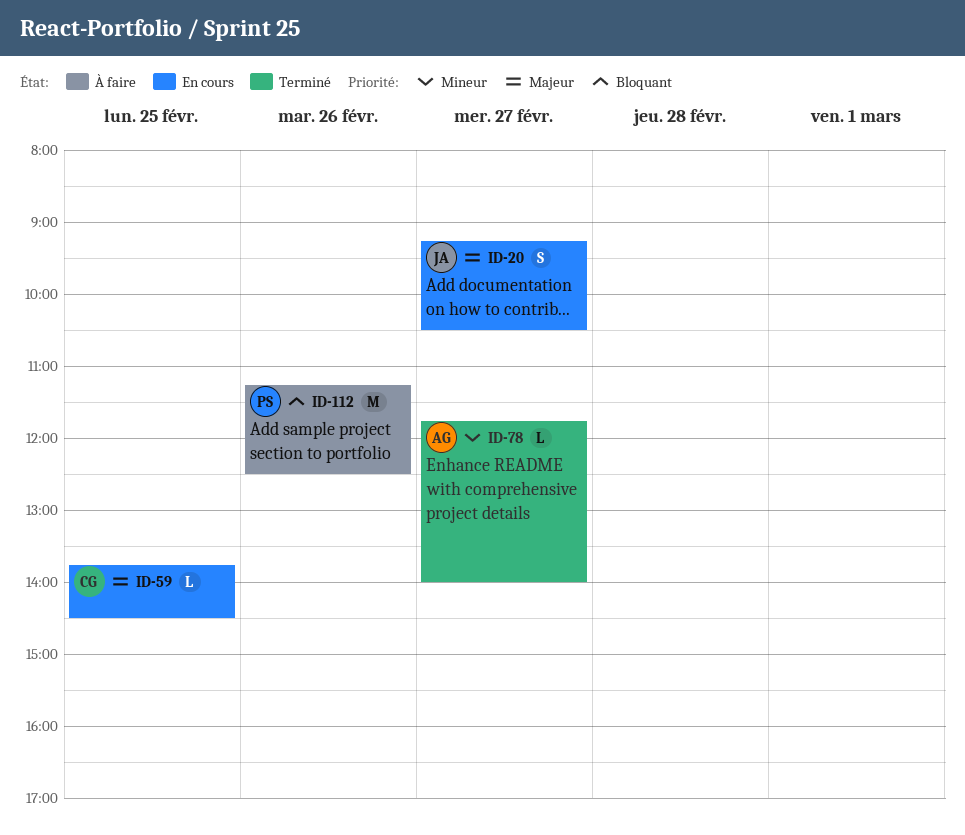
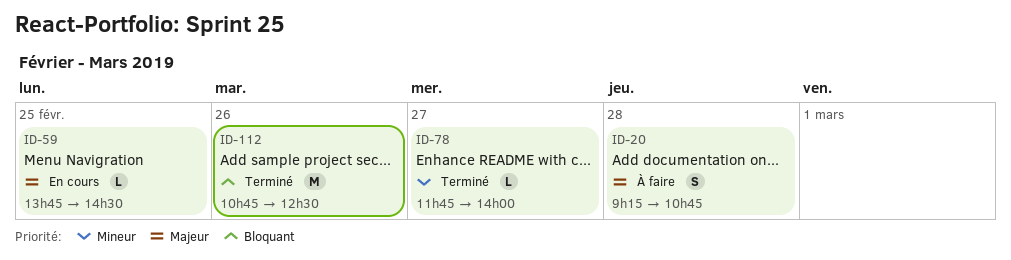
ID-20, status: En cours -> À faire
ID-20, day: Feb 27 -> Feb 28
ID-20, ends: 10:30 -> 10:45
ID-112, status: À faire -> Terminé
ID-112, begins: 11:15 -> 10:45

